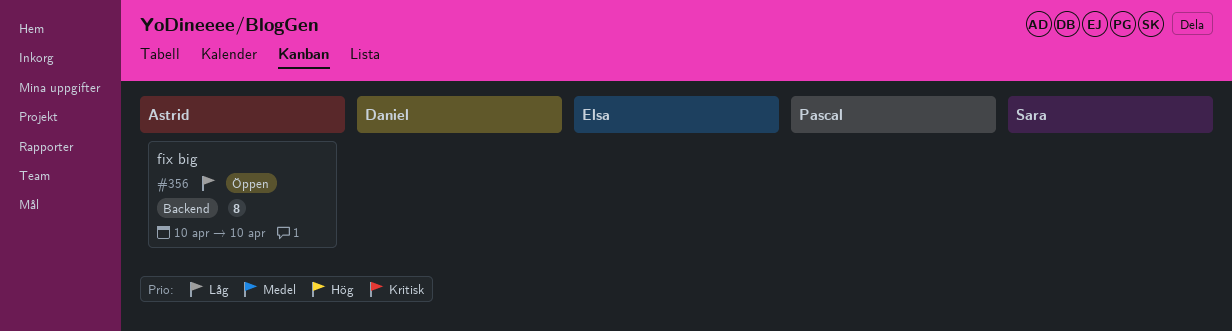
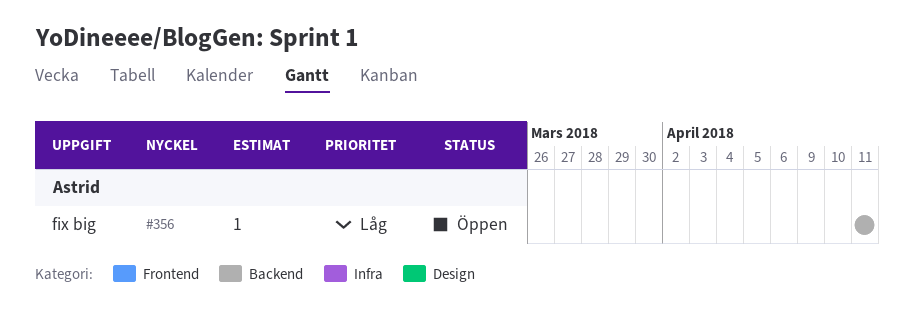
#356, estimate: 8 -> 1
#356, start: Apr 10 -> Apr 11
#356, due: Apr 10 -> Apr 11

